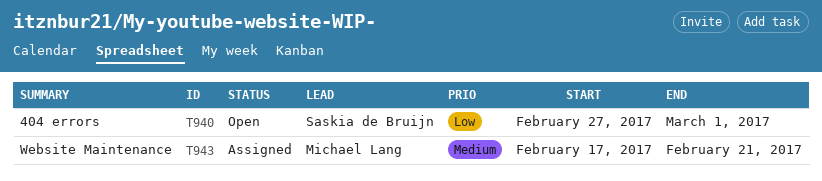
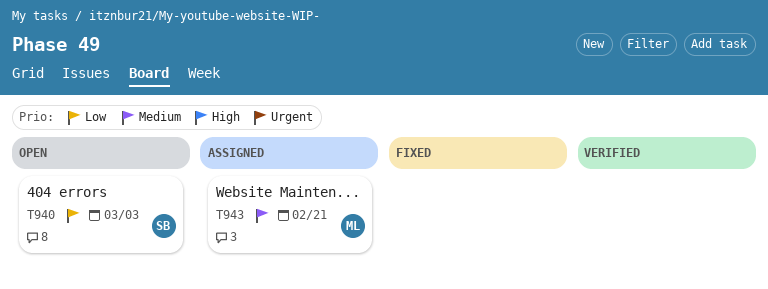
T940, due: Mar 1 -> Mar 3

